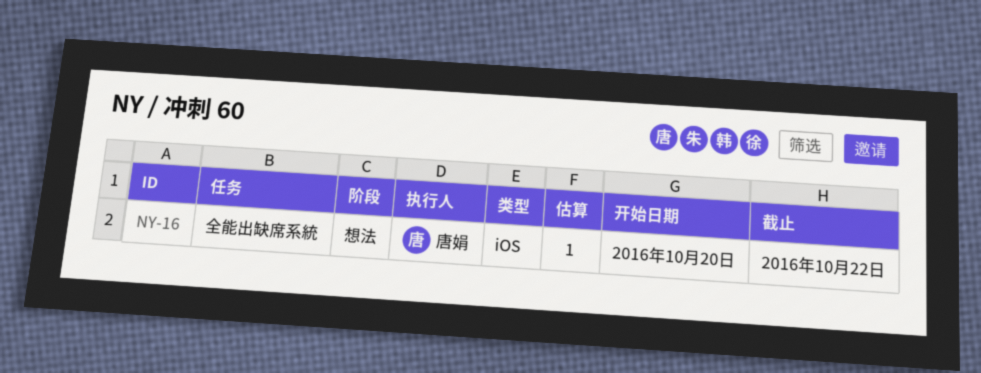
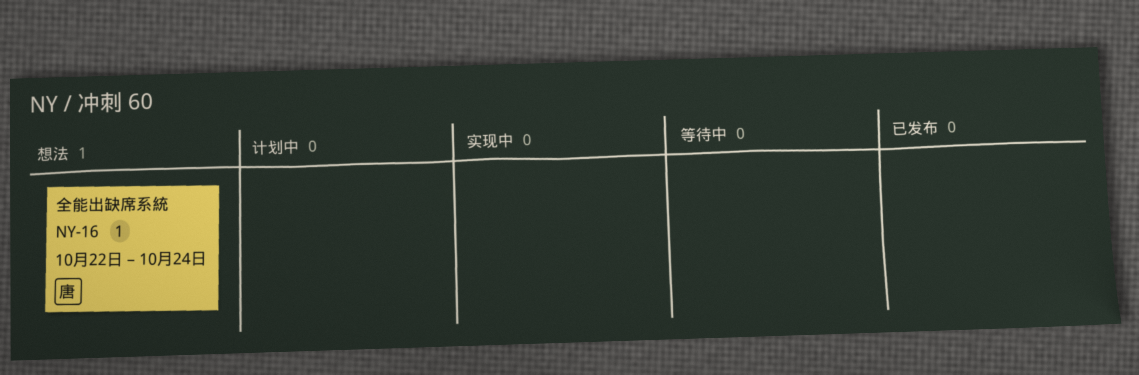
NY-16, start: Oct 20 -> Oct 22
NY-16, due: Oct 22 -> Oct 24

